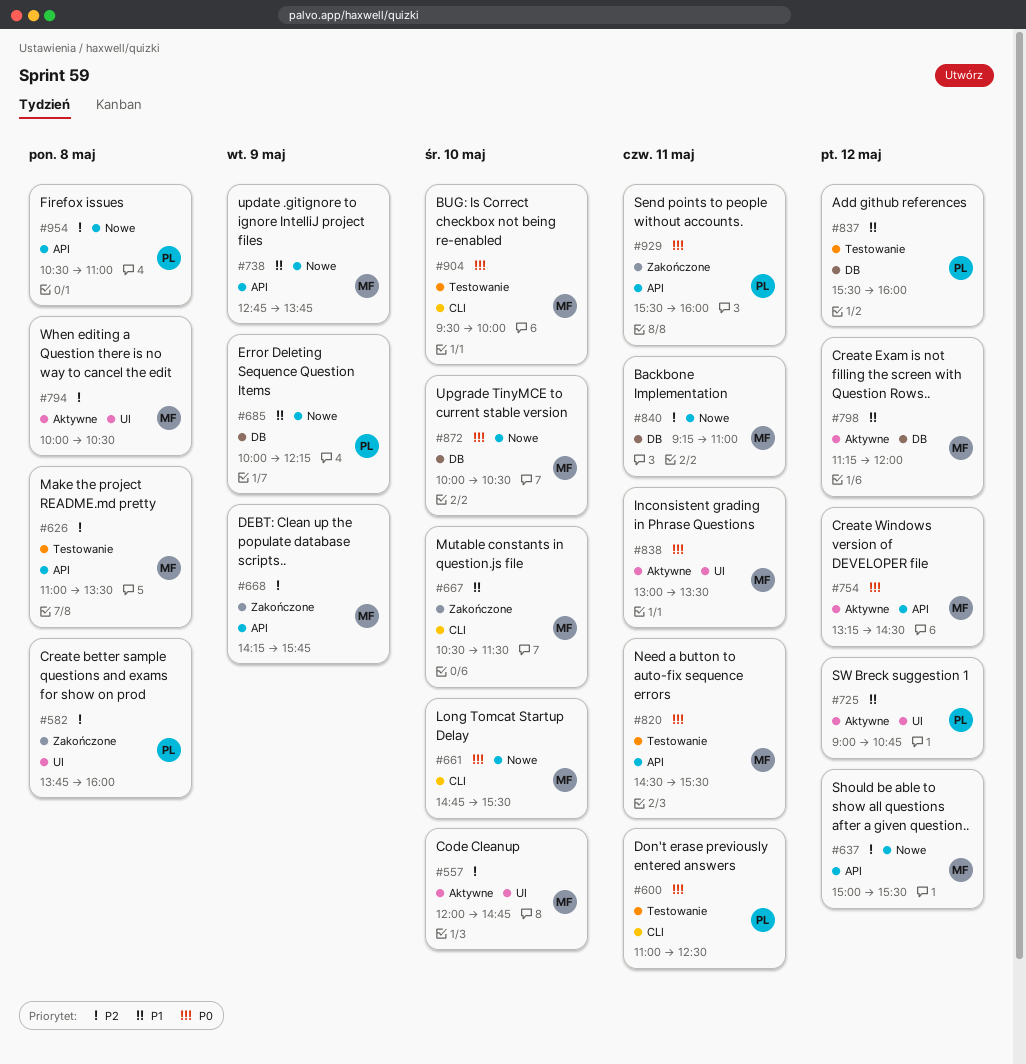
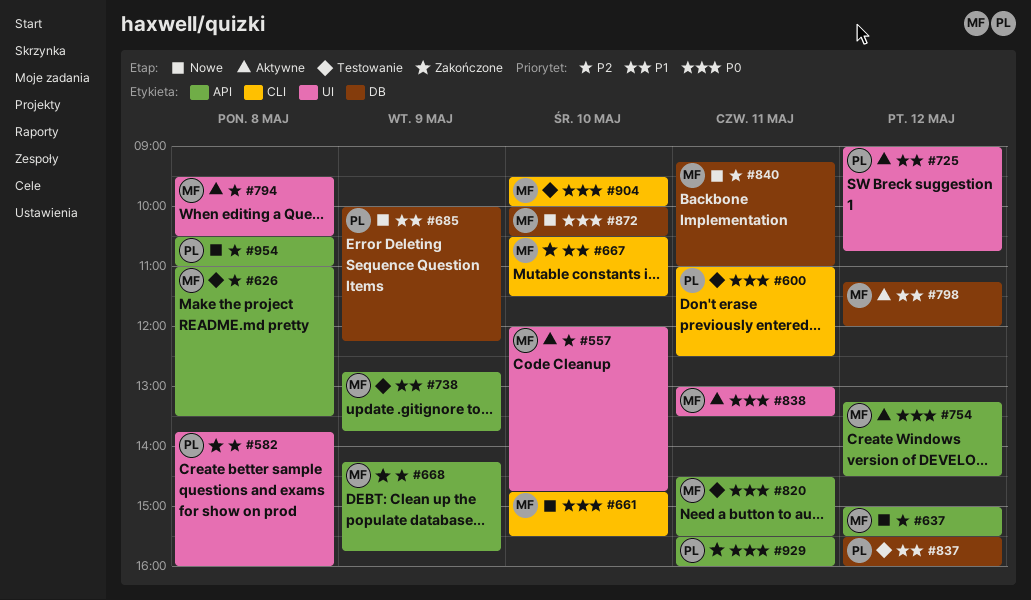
#738, status: Nowe -> Testowanie
#794, begins: 10:00 -> 09:30

